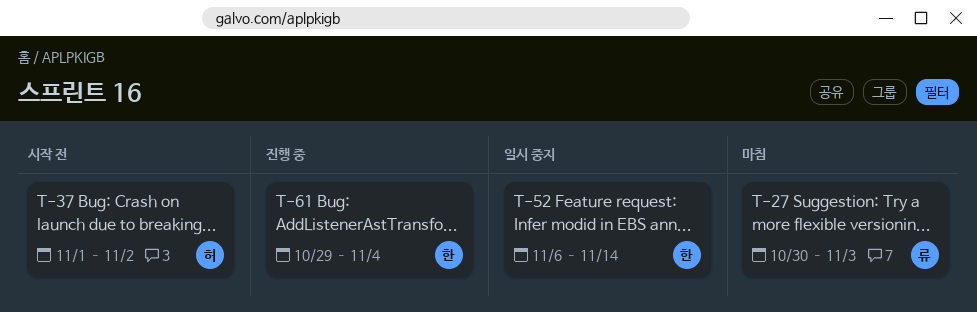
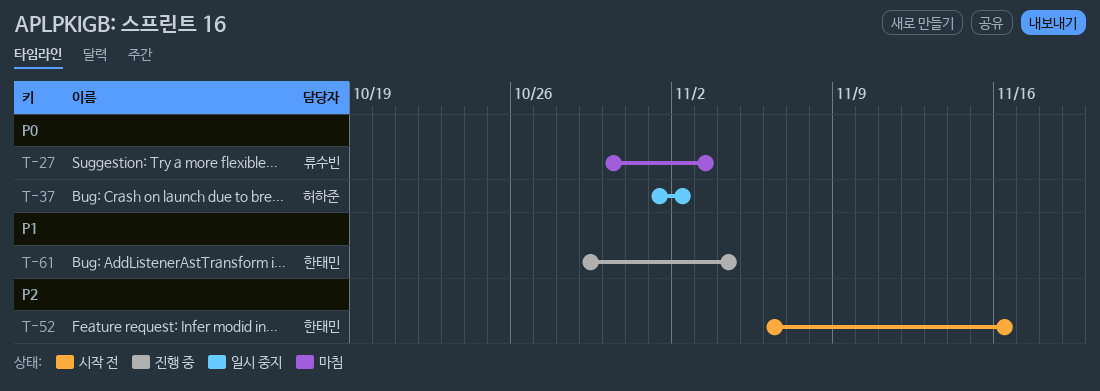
T-37, status: 시작 전 -> 일시 중지
T-52, status: 일시 중지 -> 시작 전
T-52, due: Nov 14 -> Nov 16

